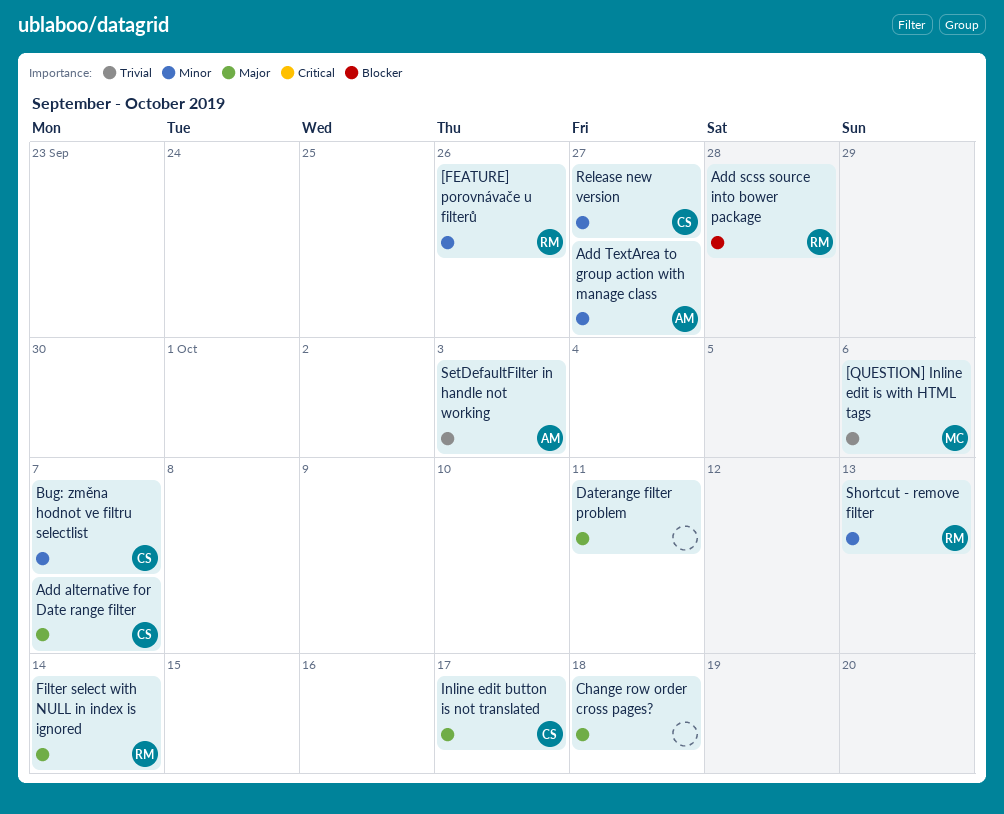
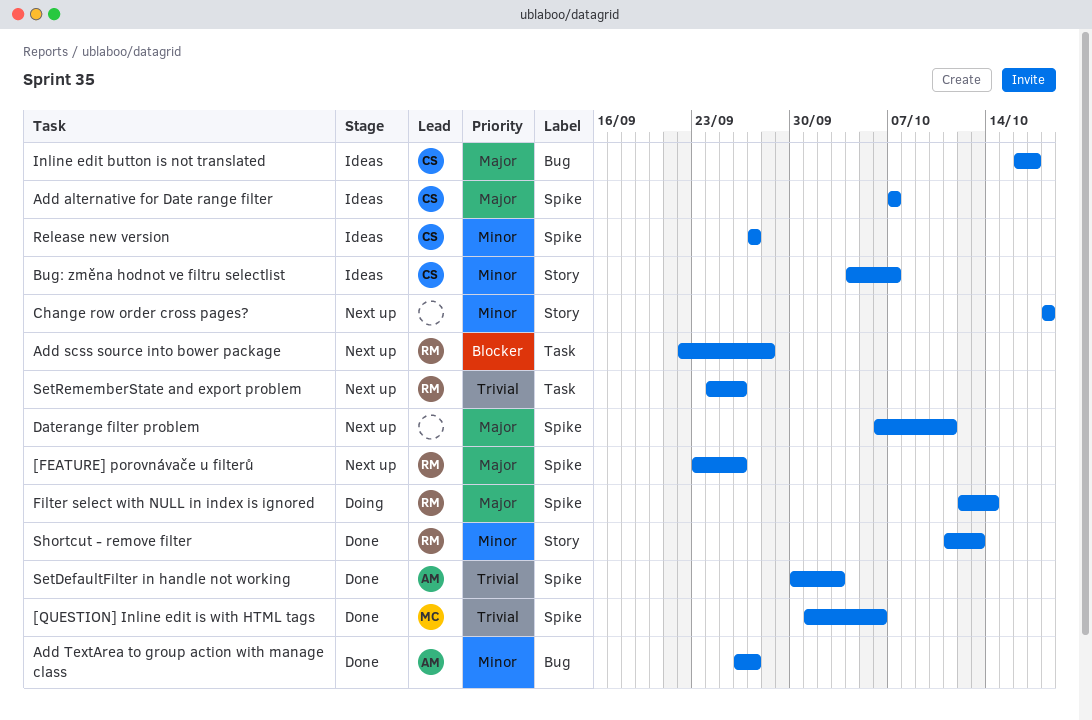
[FEATURE] porovnávače u filterů, priority: Minor -> Major
Change row order cross pages?, priority: Major -> Minor
SetRememberState and export problem: none -> present

